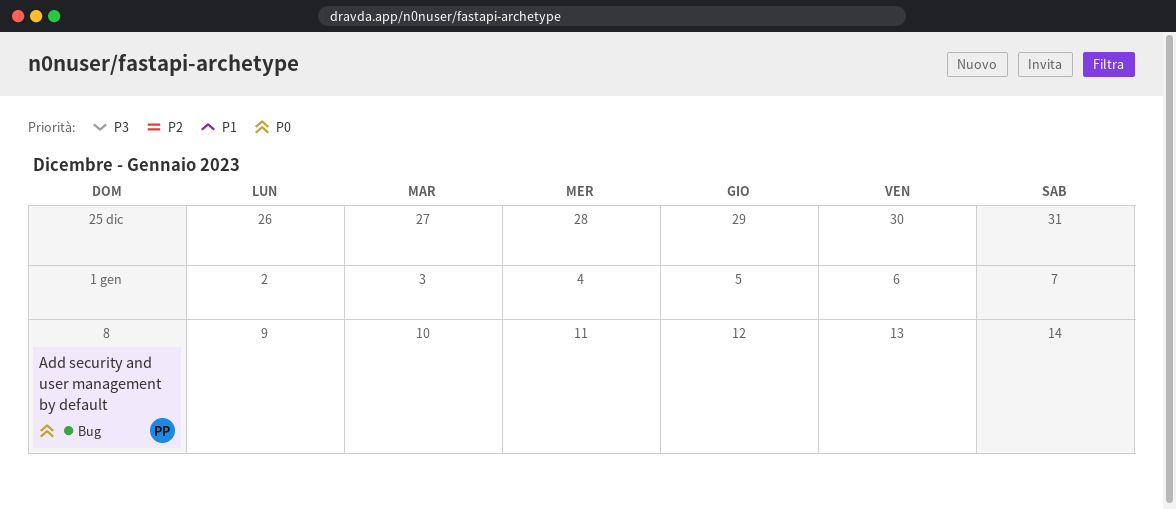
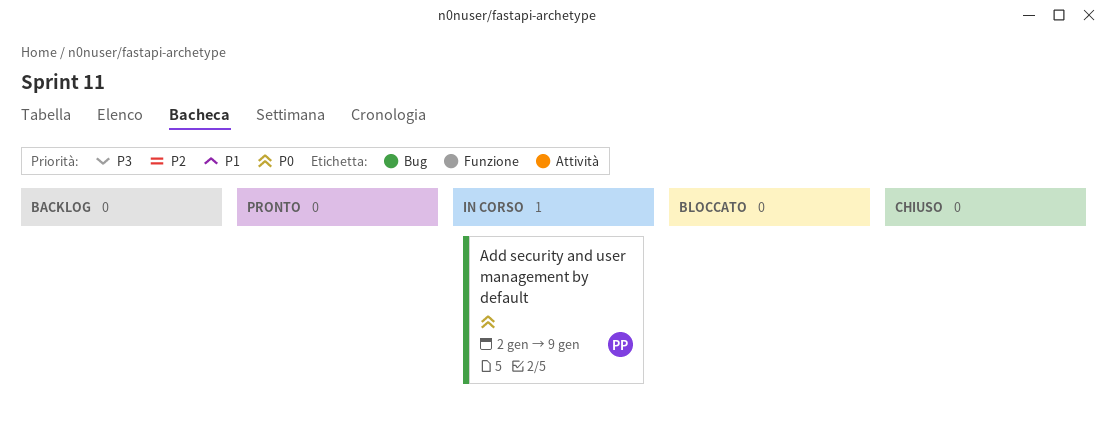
Add security and user management by default, due: Jan 8 -> Jan 9

